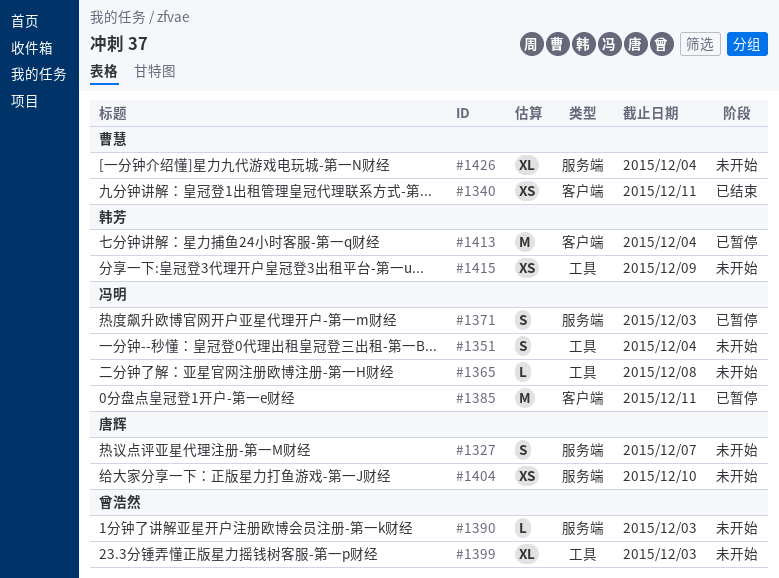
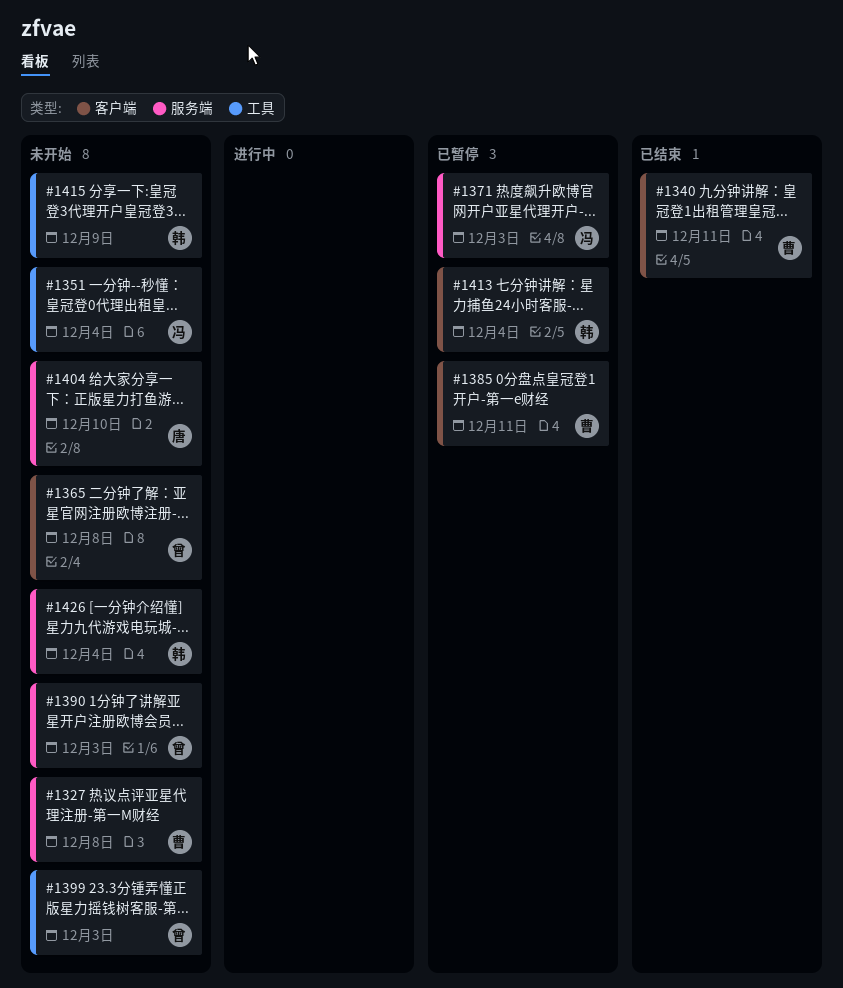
#1327, owner: 唐辉 -> 曹慧
#1327, due: Dec 7 -> Dec 8
#1365, owner: 冯明 -> 曾浩然
#1365, label: 工具 -> 客户端
#1385, owner: 冯明 -> 曹慧
#1426, owner: 曹慧 -> 韩芳

